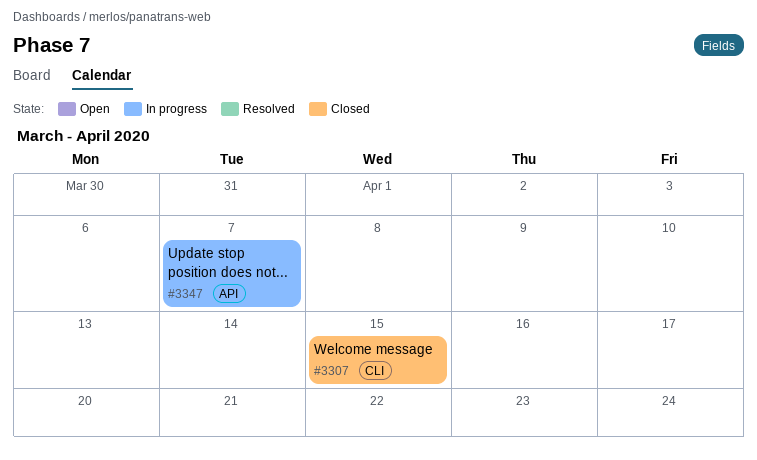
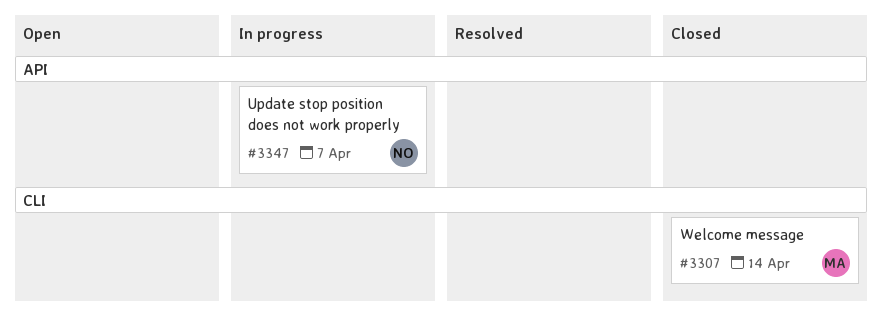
#3307, due: Apr 15 -> Apr 14

